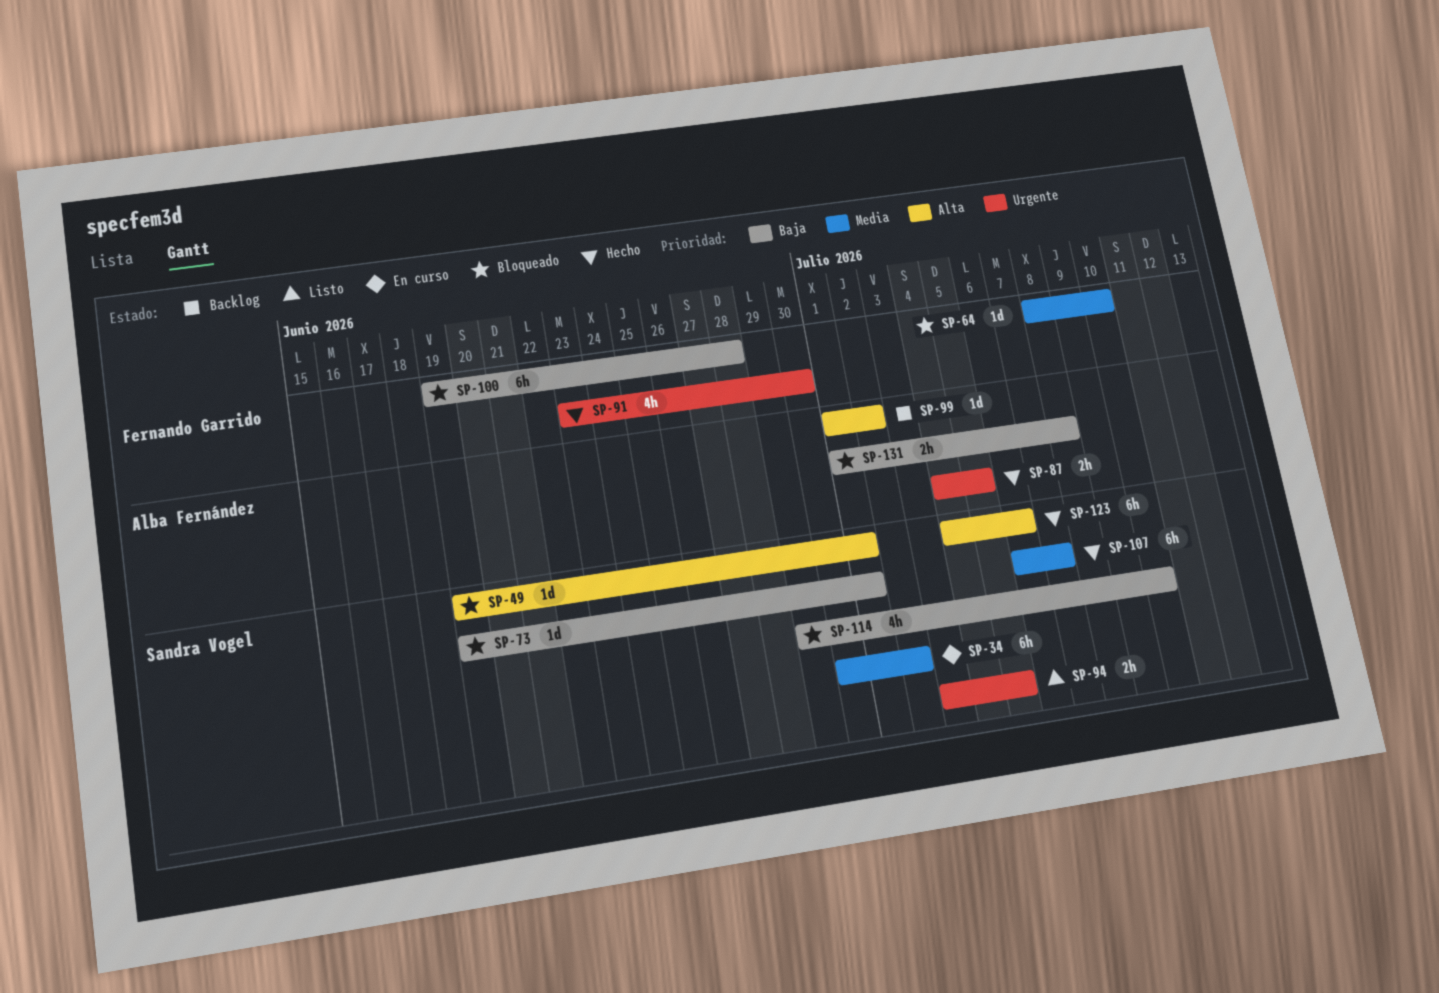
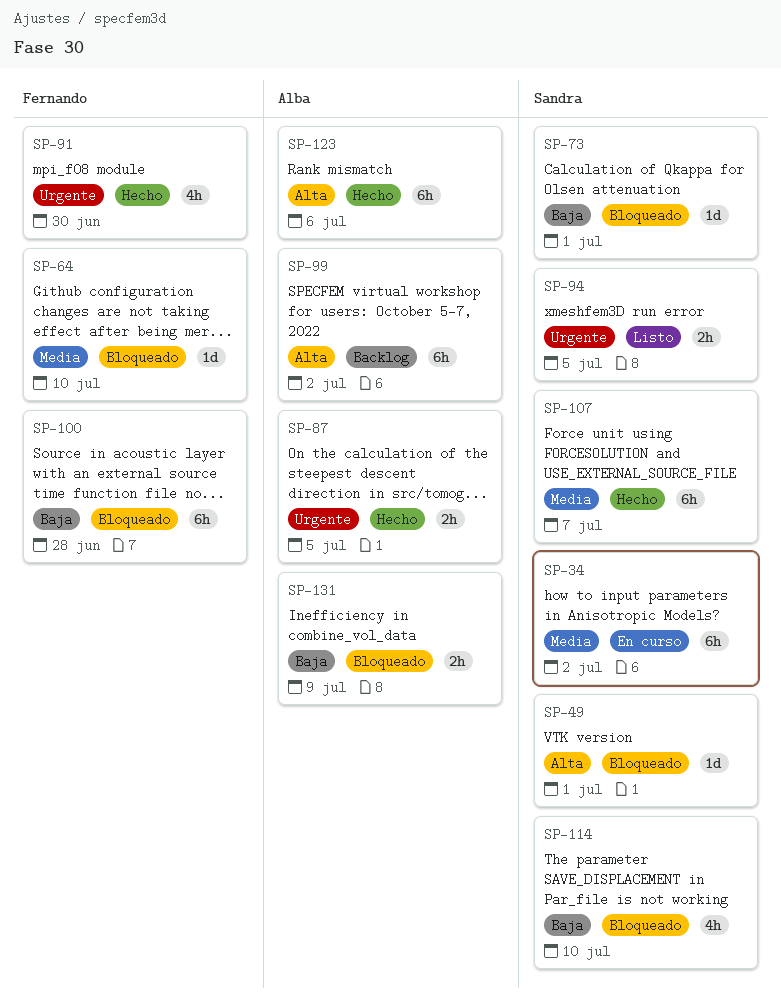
SP-99, estimate: 1d -> 6h
SP-123, owner: Sandra Vogel -> Alba Fernández
SP-131, due: Jul 8 -> Jul 9

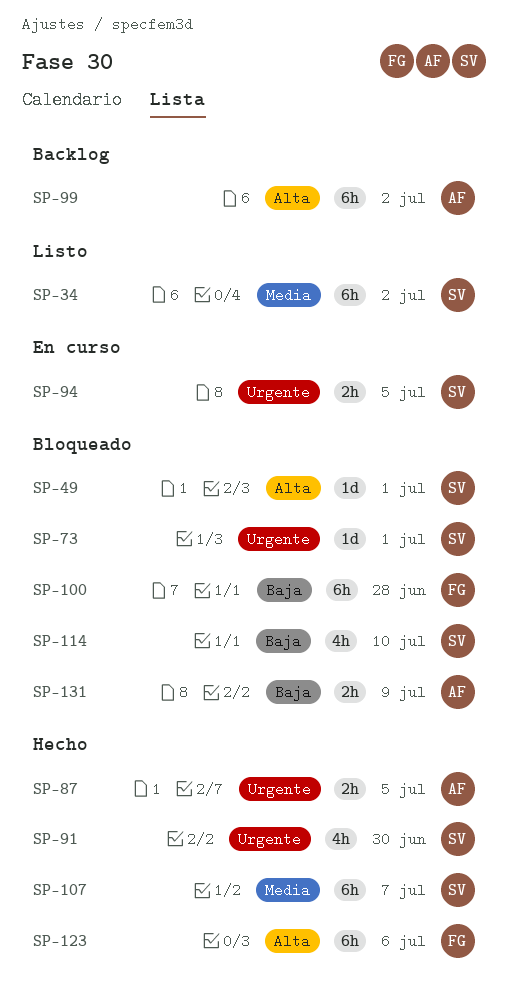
SP-34, status: En curso -> Listo
SP-64: present -> none
SP-73, priority: Baja -> Urgente
SP-91, owner: Fernando -> Sandra
SP-94, status: Listo -> En curso
SP-123, owner: Alba -> Fernando

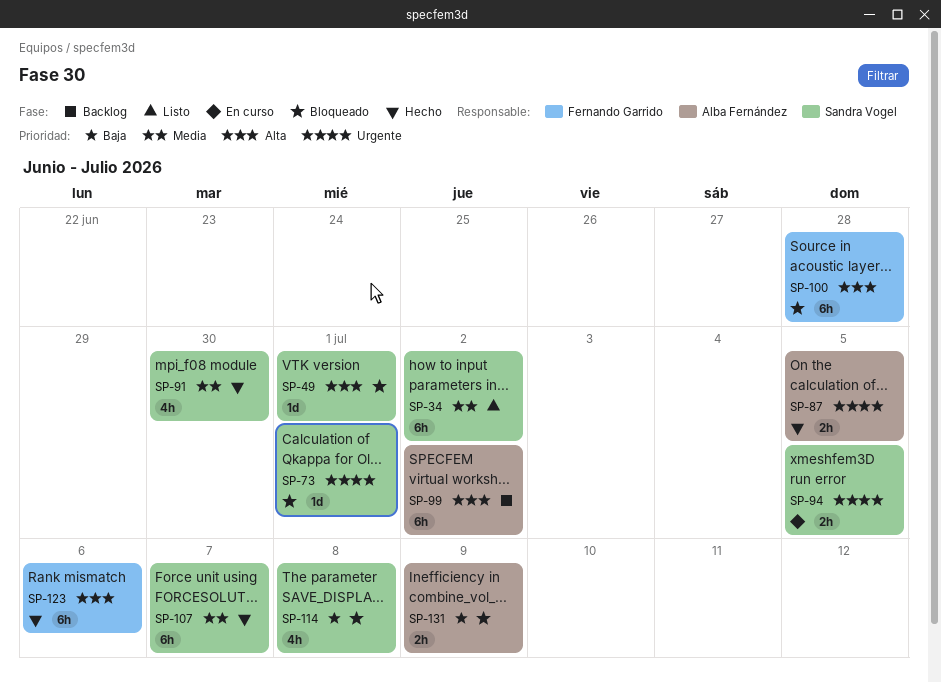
SP-91, priority: Urgente -> Media
SP-100, priority: Baja -> Alta
SP-114, due: Jul 10 -> Jul 8

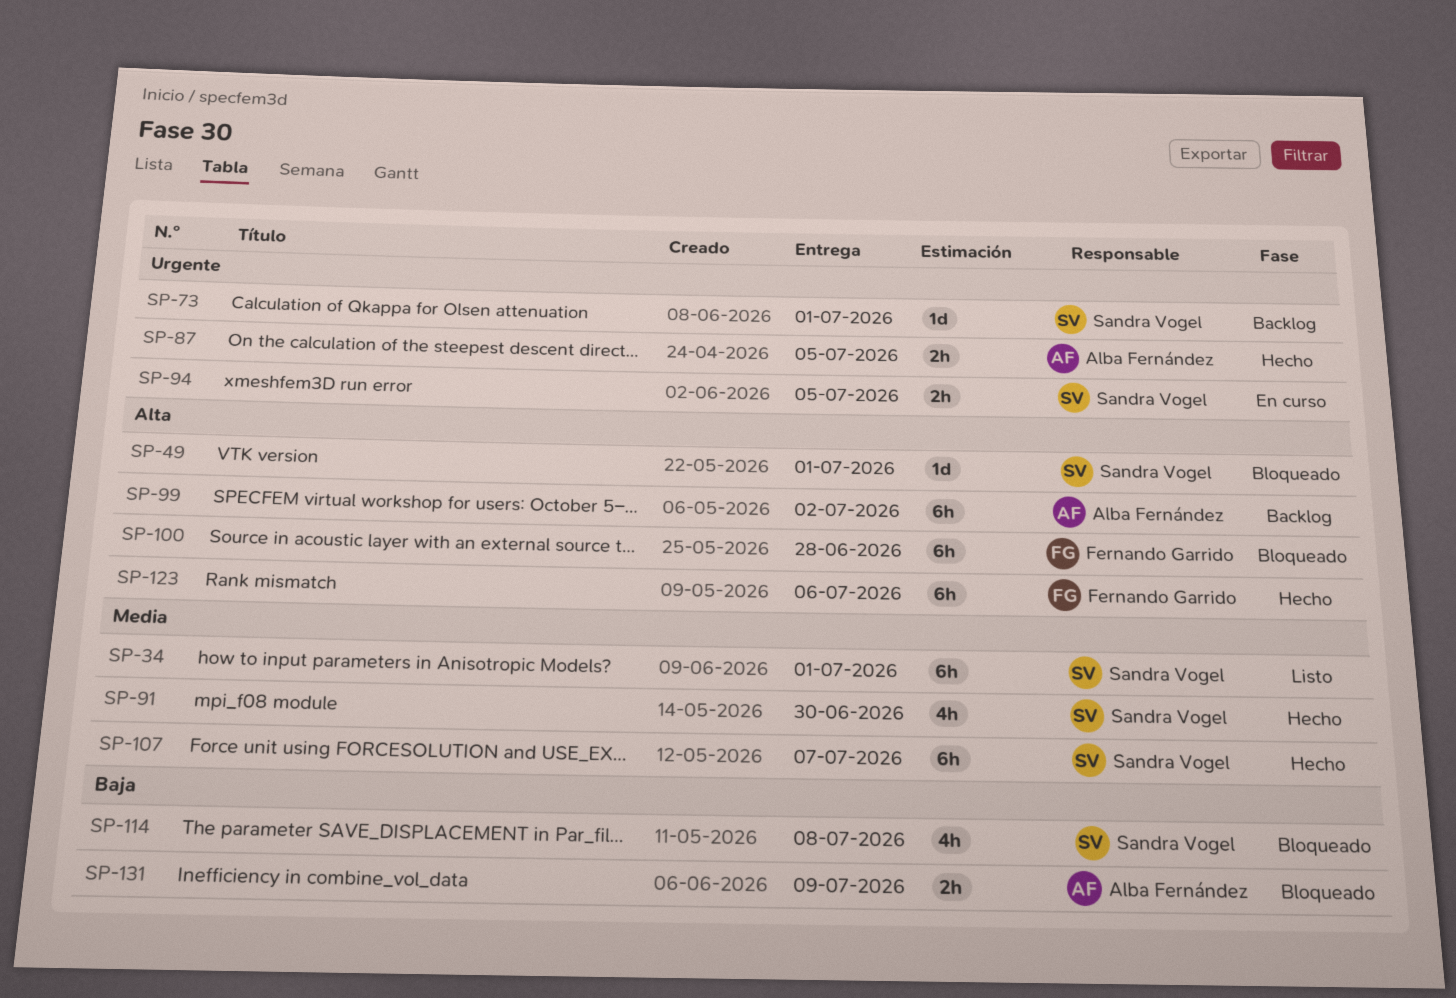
SP-34, due: Jul 2 -> Jul 1
SP-73, status: Bloqueado -> Backlog

